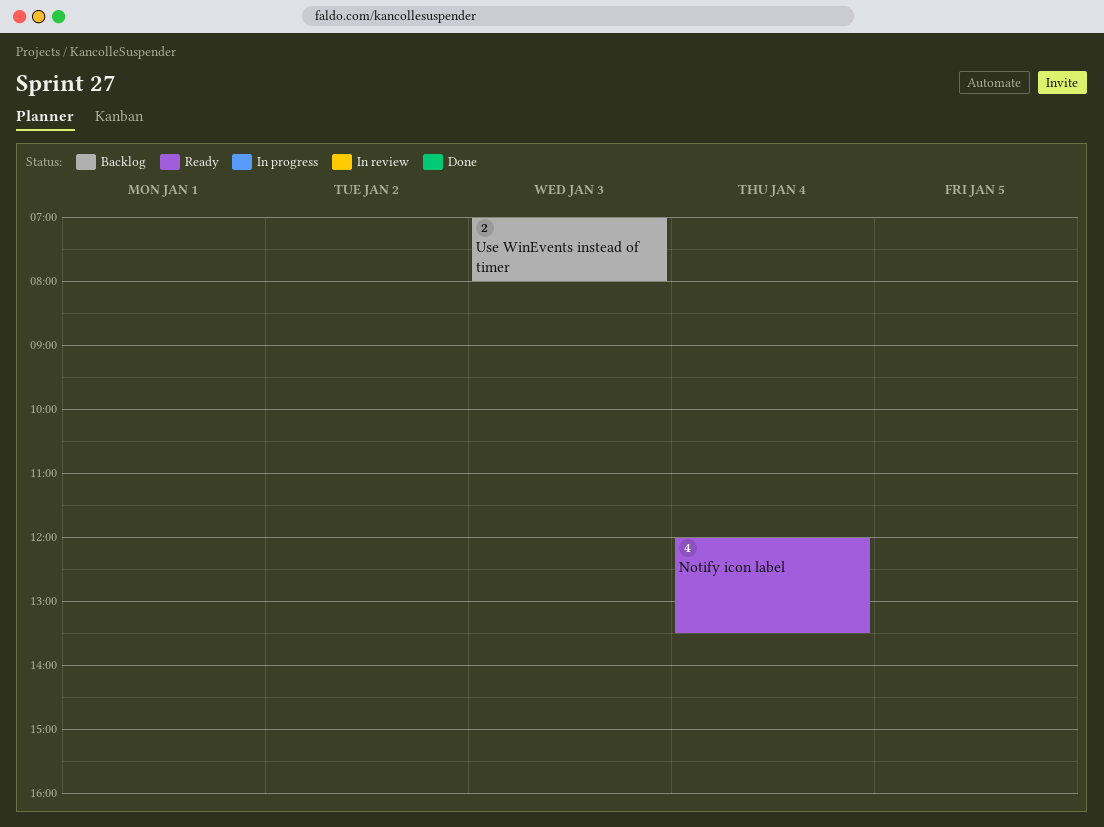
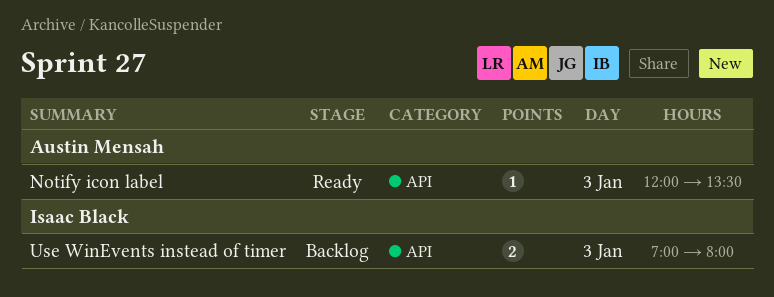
Notify icon label, estimate: 4 -> 1
Notify icon label, day: Jan 4 -> Jan 3

